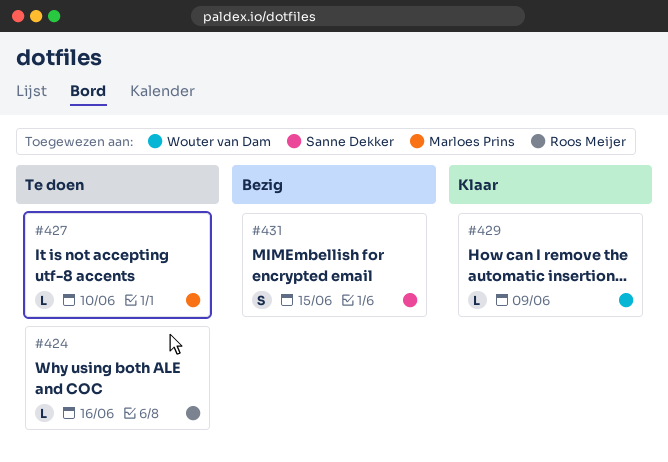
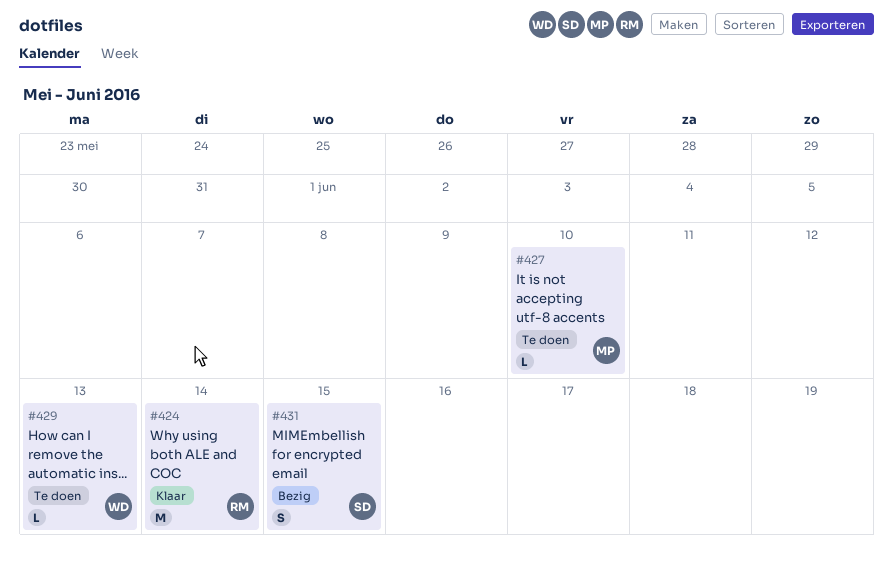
#424, status: Te doen -> Klaar
#424, estimate: L -> M
#424, due: Jun 16 -> Jun 14
#429, status: Klaar -> Te doen
#429, due: Jun 9 -> Jun 13

